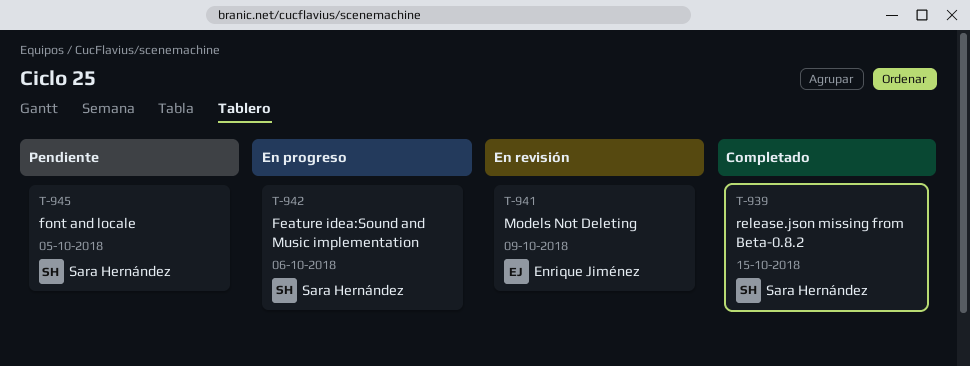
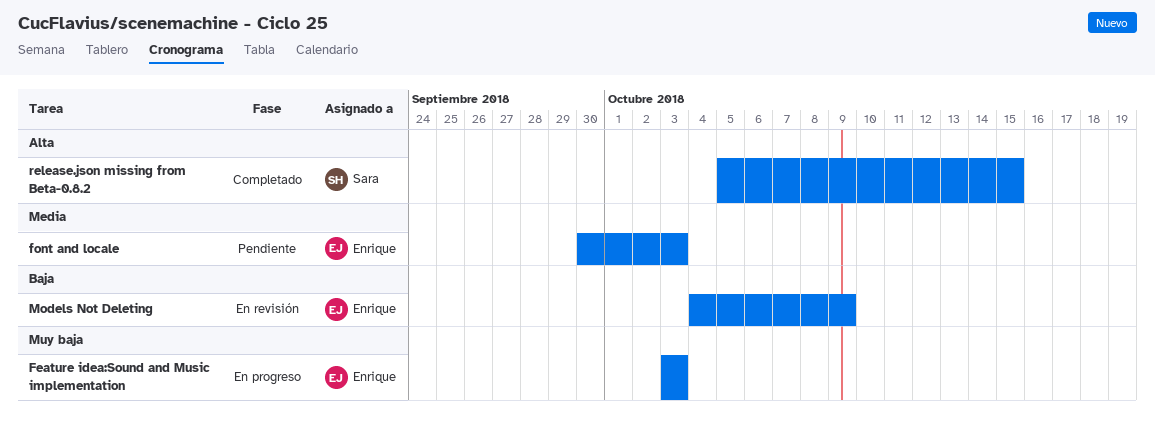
Feature idea:Sound and Music implementation, owner: Sara Hernández -> Enrique Jiménez
Feature idea:Sound and Music implementation, due: Oct 6 -> Oct 3
font and locale, owner: Sara Hernández -> Enrique Jiménez
font and locale, due: Oct 5 -> Oct 3

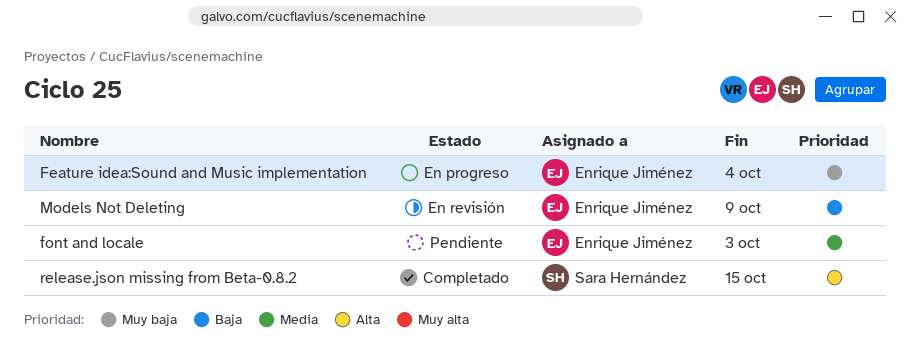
Feature idea:Sound and Music implementation, due: Oct 3 -> Oct 4

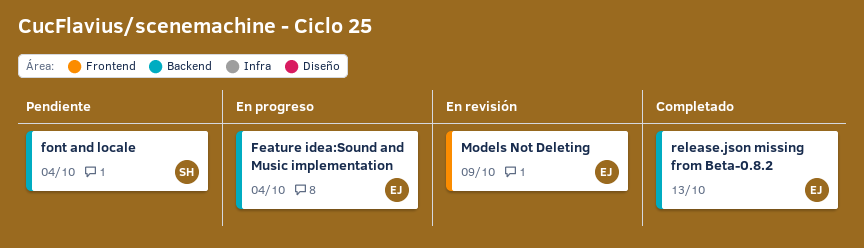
font and locale, owner: Enrique Jiménez -> Sara Hernández
font and locale, due: Oct 3 -> Oct 4
release.json missing from Beta-0.8.2, owner: Sara Hernández -> Enrique Jiménez
release.json missing from Beta-0.8.2, due: Oct 15 -> Oct 13

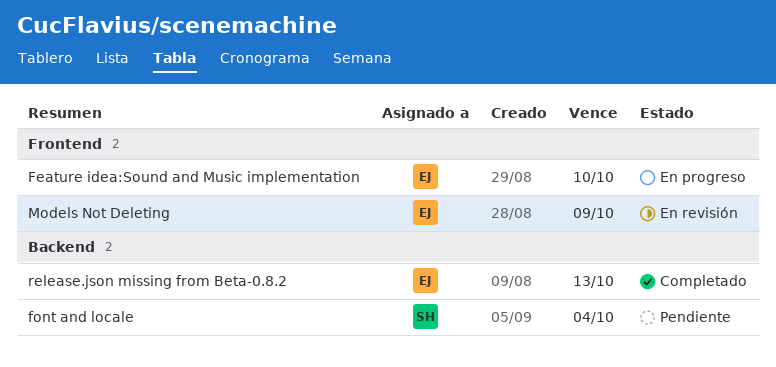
Feature idea:Sound and Music implementation, label: Backend -> Frontend
Feature idea:Sound and Music implementation, due: Oct 4 -> Oct 10

